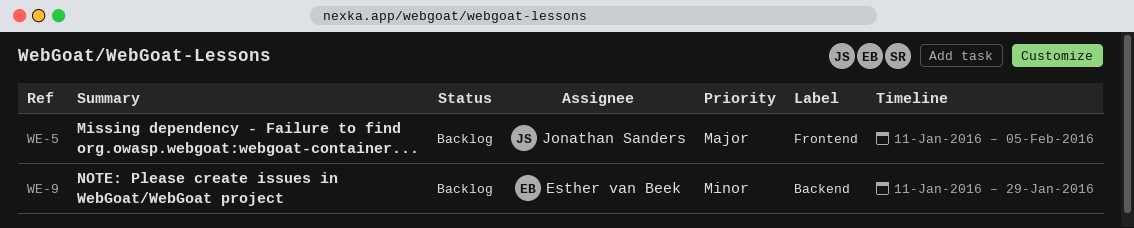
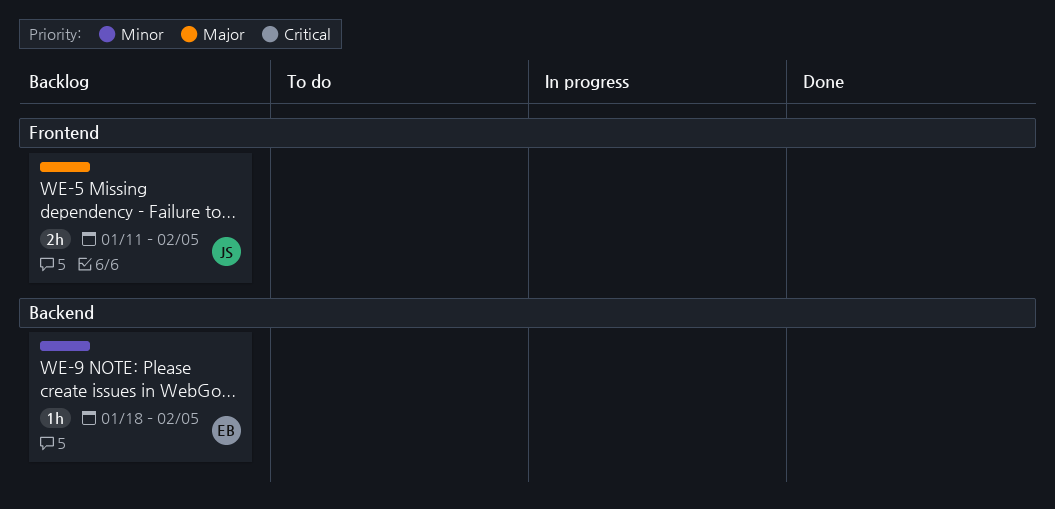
WE-9, start: Jan 11 -> Jan 18
WE-9, due: Jan 29 -> Feb 5

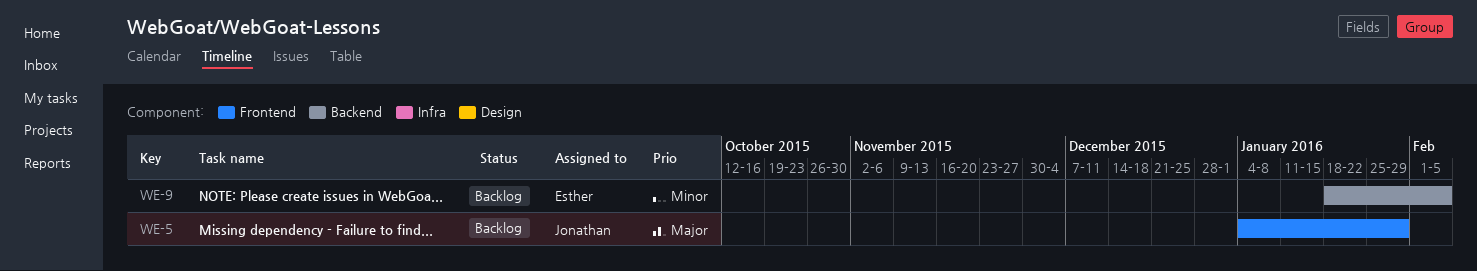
WE-5, start: Jan 11 -> Jan 4
WE-5, due: Feb 5 -> Jan 29

